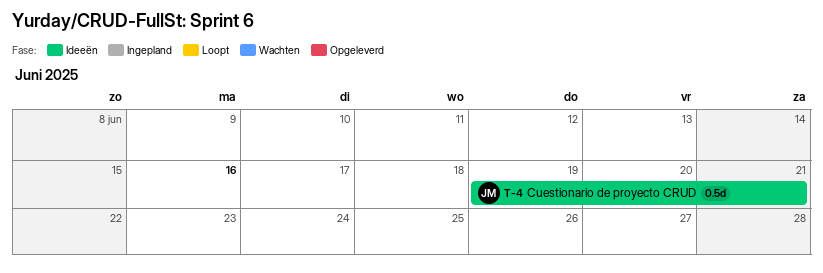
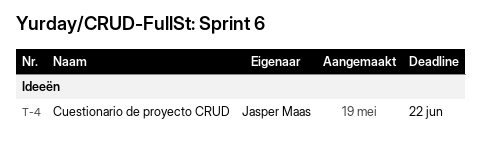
T-4, due: Jun 21 -> Jun 22

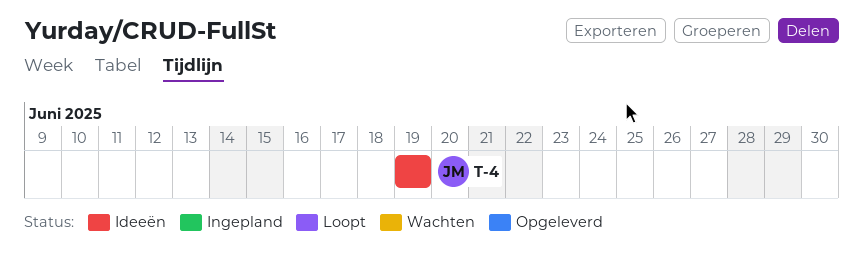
T-4, due: Jun 22 -> Jun 19

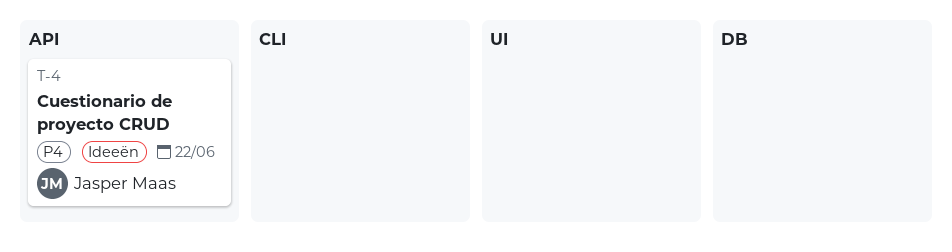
T-4, due: Jun 19 -> Jun 22

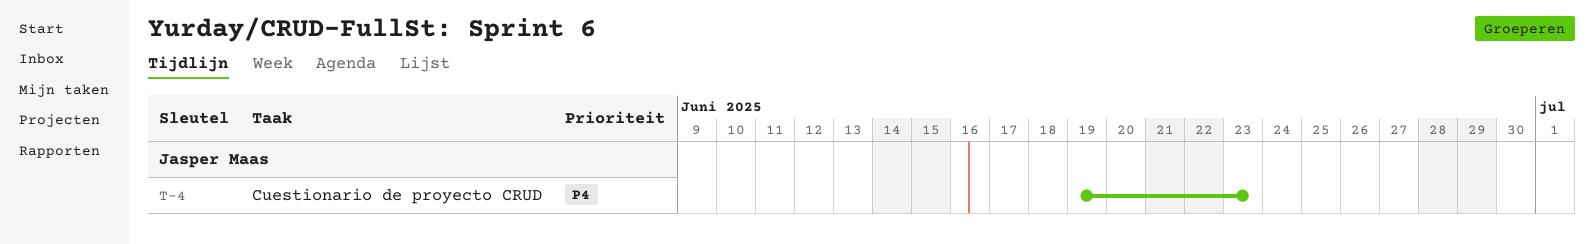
T-4, due: Jun 22 -> Jun 23

